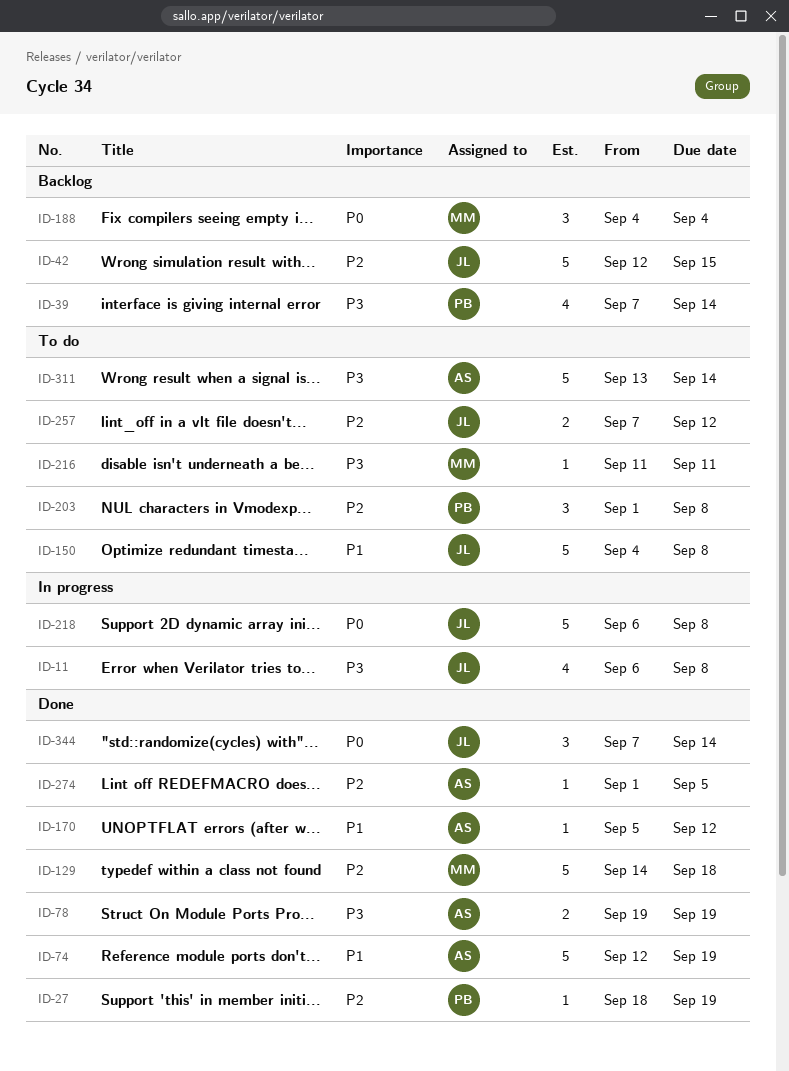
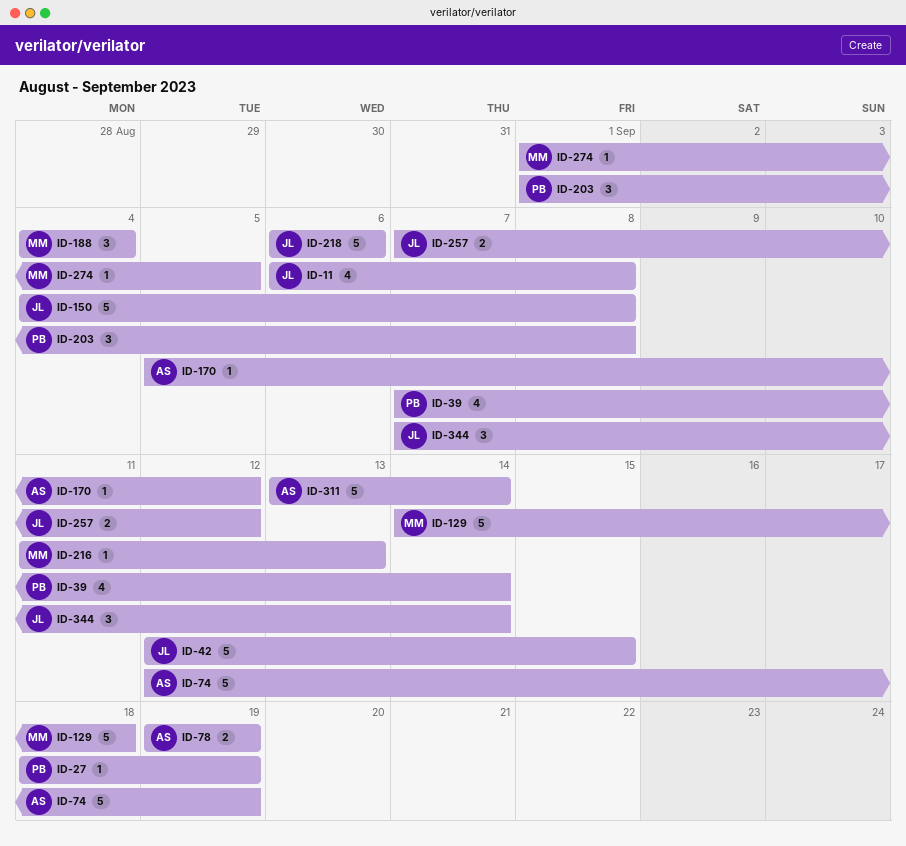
ID-216, due: Sep 11 -> Sep 13
ID-218, due: Sep 8 -> Sep 6
ID-274, owner: AS -> MM

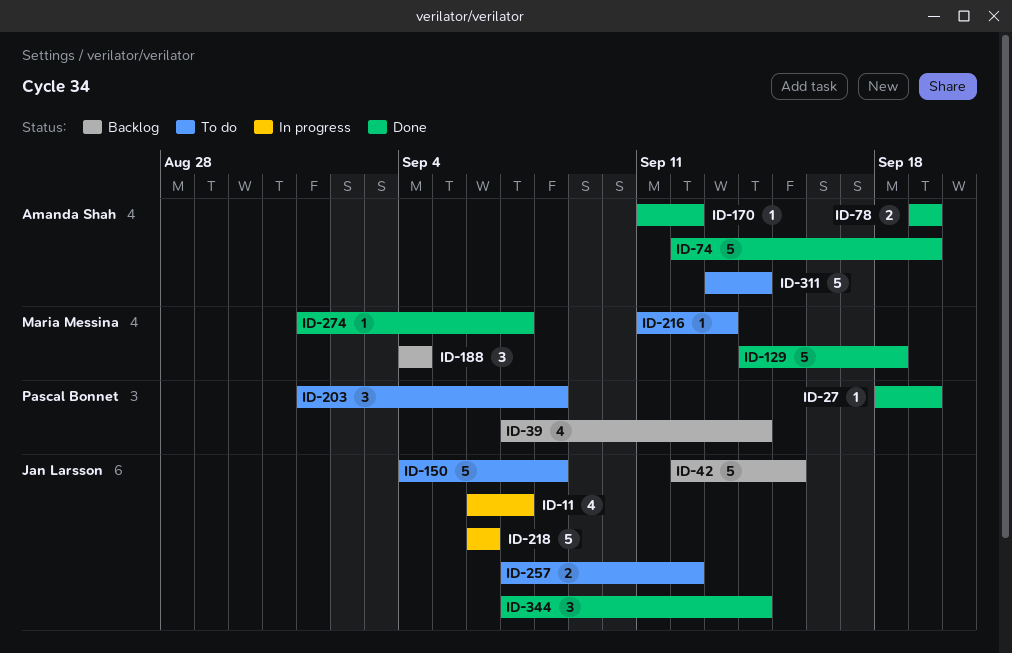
ID-11, due: Sep 8 -> Sep 7
ID-170, start: Sep 5 -> Sep 11
ID-274, due: Sep 5 -> Sep 7

